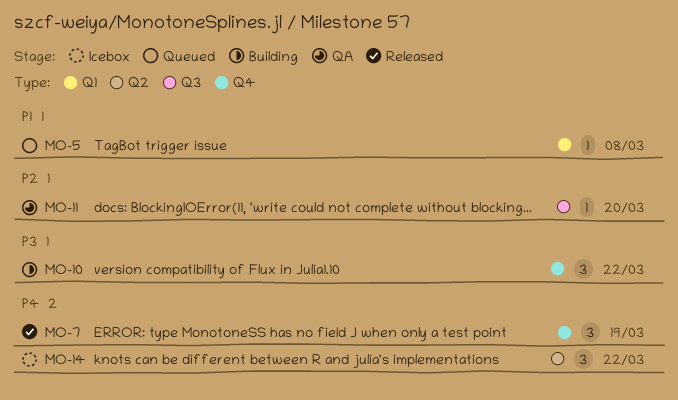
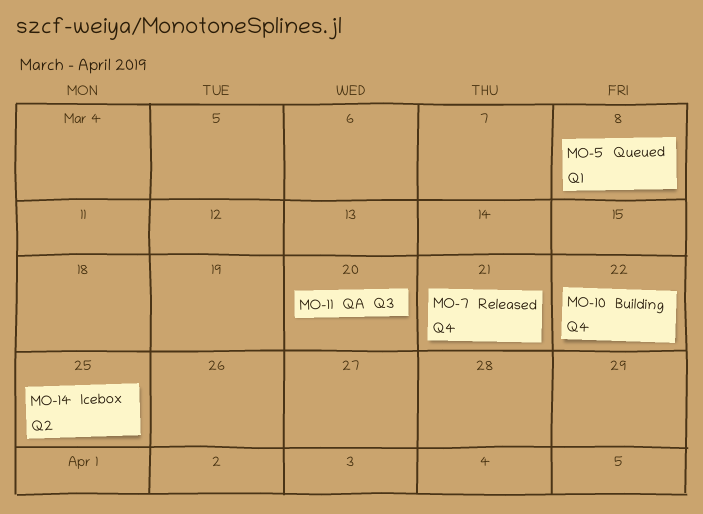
MO-7, due: Mar 19 -> Mar 21
MO-14, due: Mar 22 -> Mar 25

